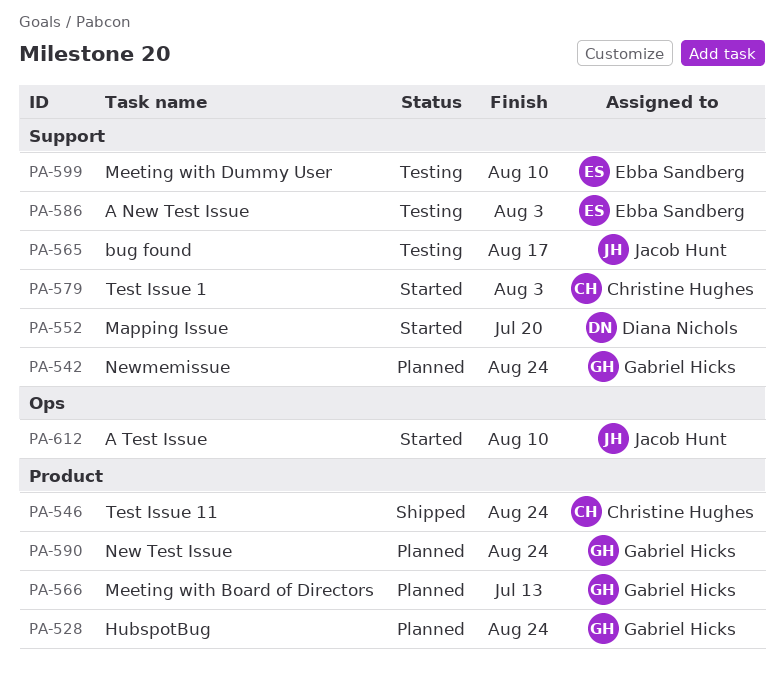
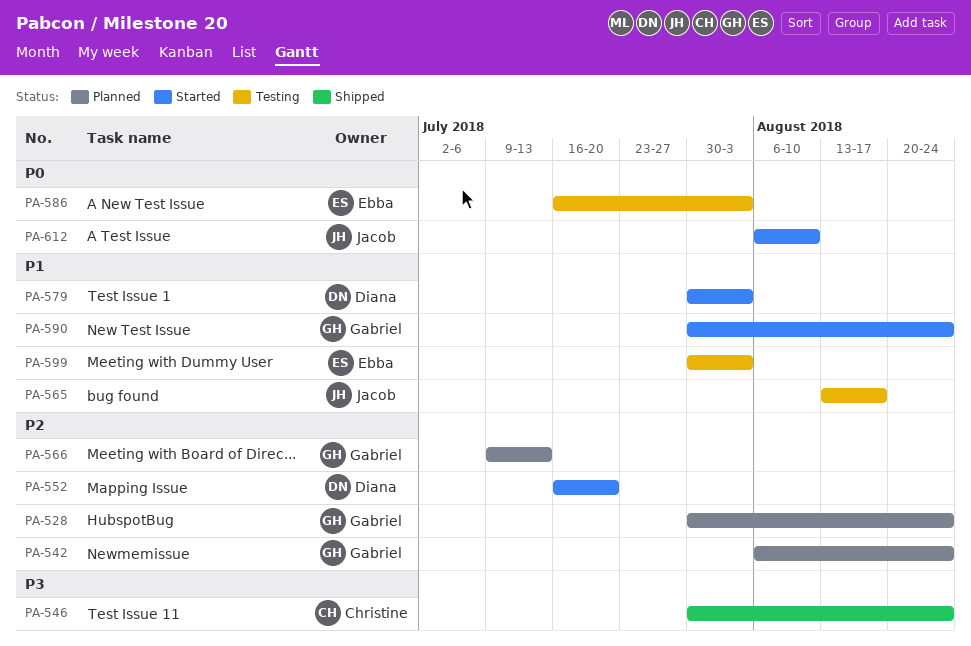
PA-579, owner: Christine Hughes -> Diana Nichols
PA-590, status: Planned -> Started
PA-599, due: Aug 10 -> Aug 3

